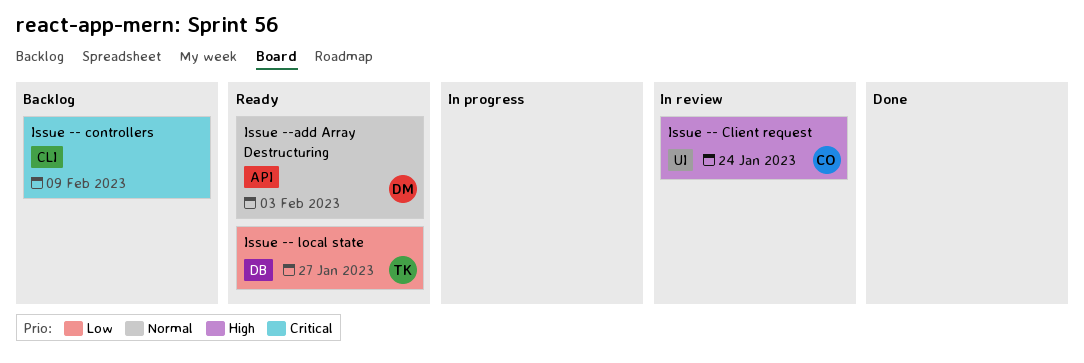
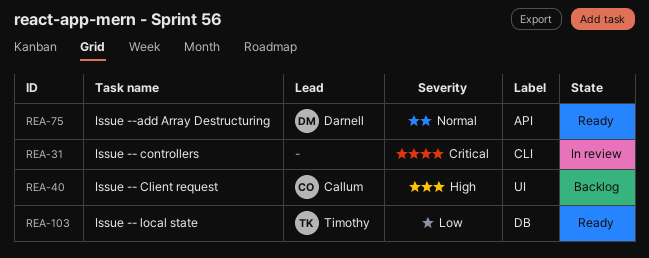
Issue -- Client request, status: In review -> Backlog
Issue -- controllers, status: Backlog -> In review

